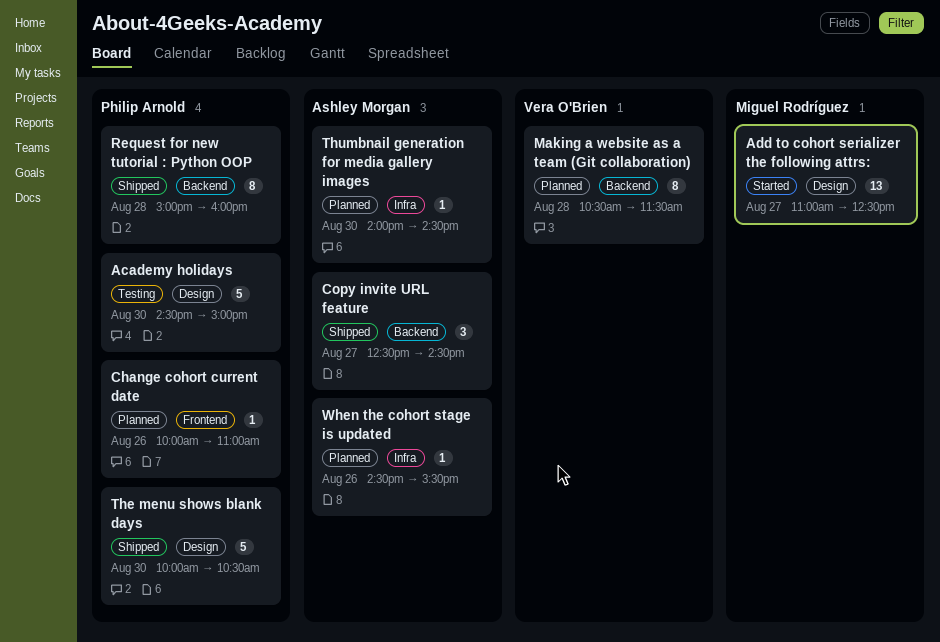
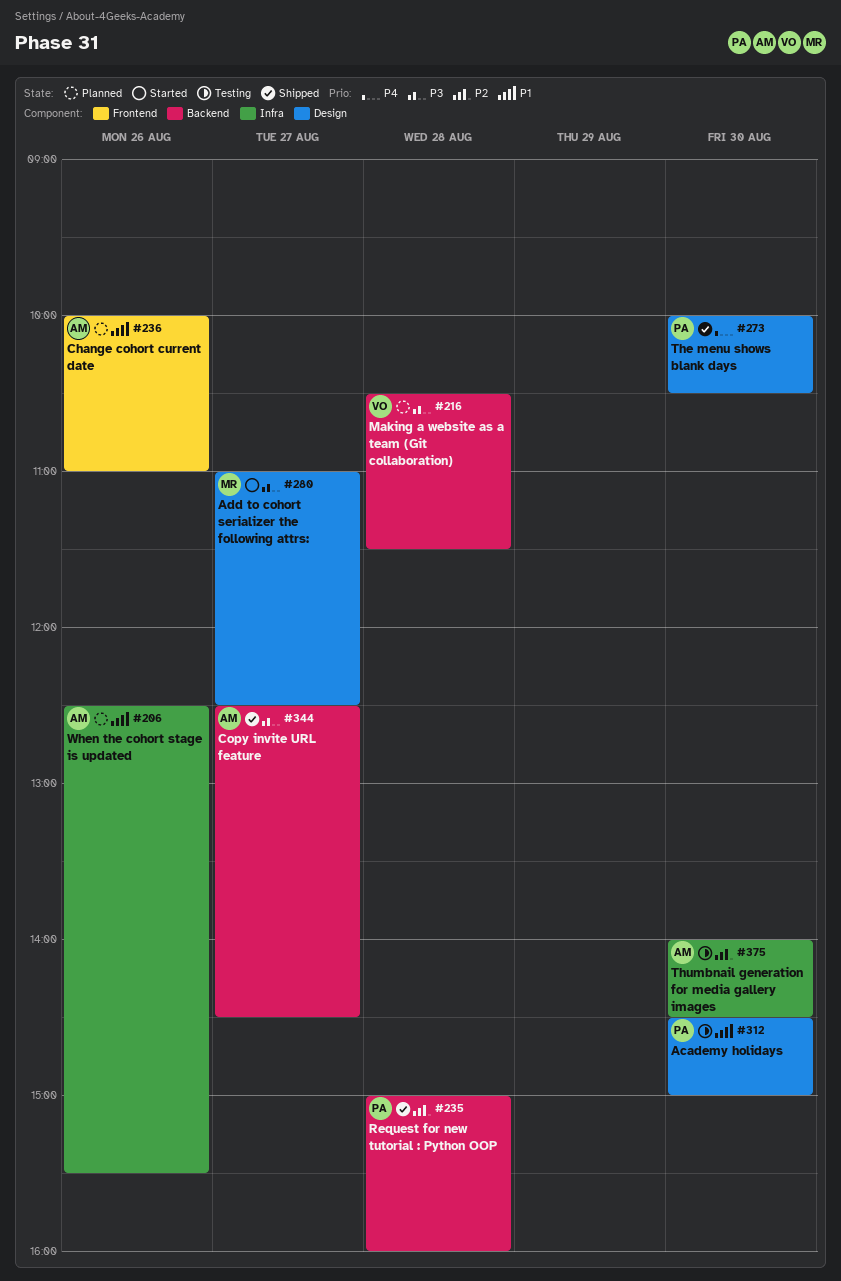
Change cohort current date, owner: Philip Arnold -> Ashley Morgan
Thumbnail generation for media gallery images, status: Planned -> Testing
When the cohort stage is updated, begins: 14:30 -> 12:30

